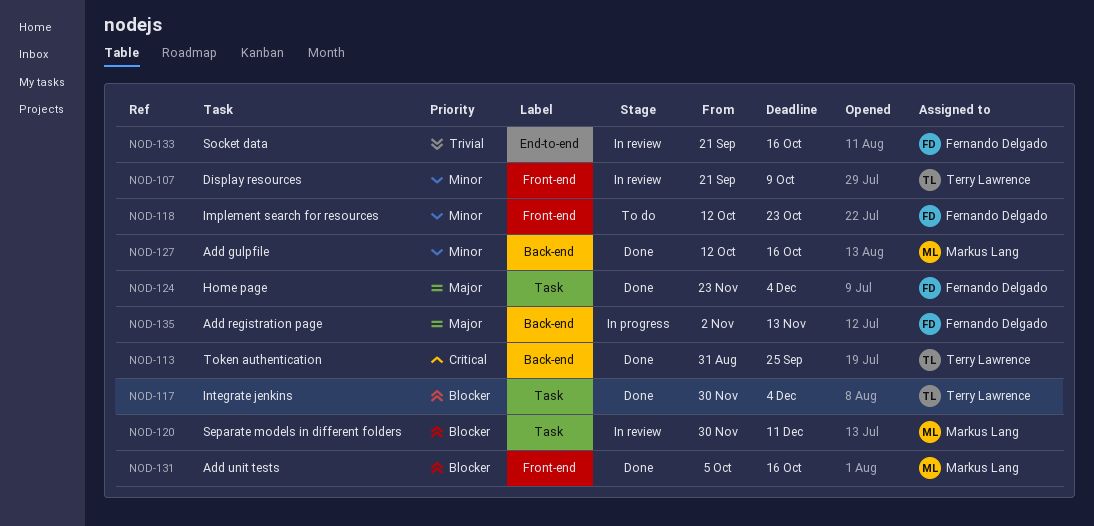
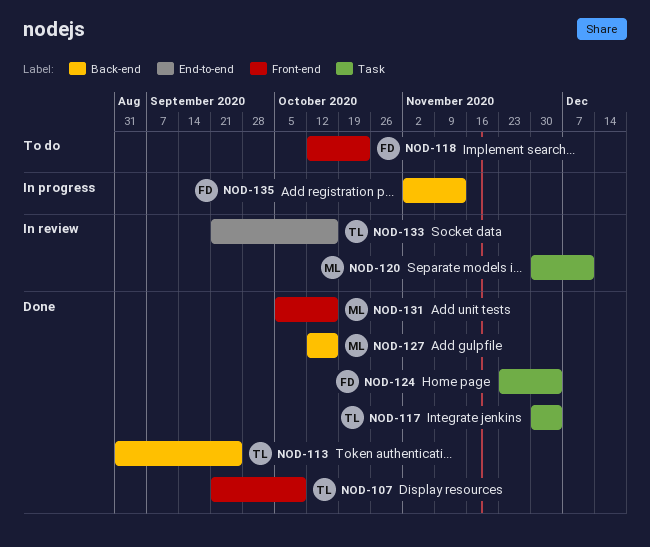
NOD-107, status: In review -> Done
NOD-133, owner: Fernando Delgado -> Terry Lawrence

